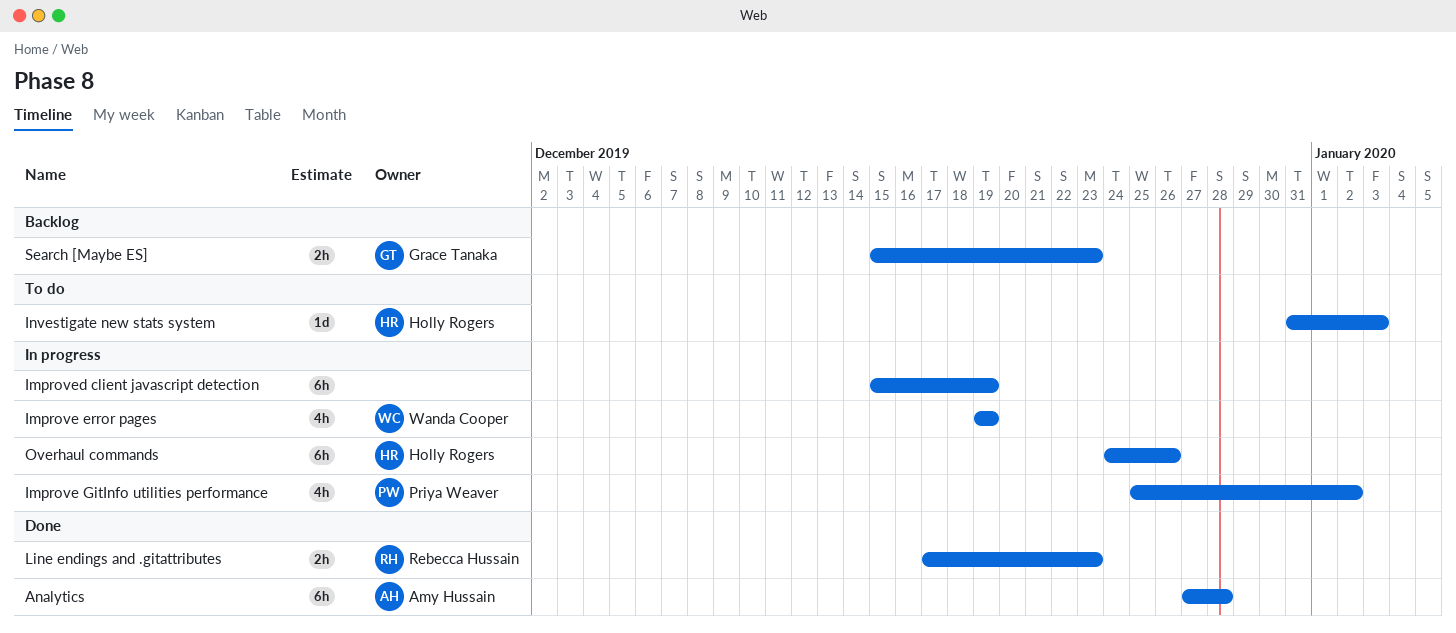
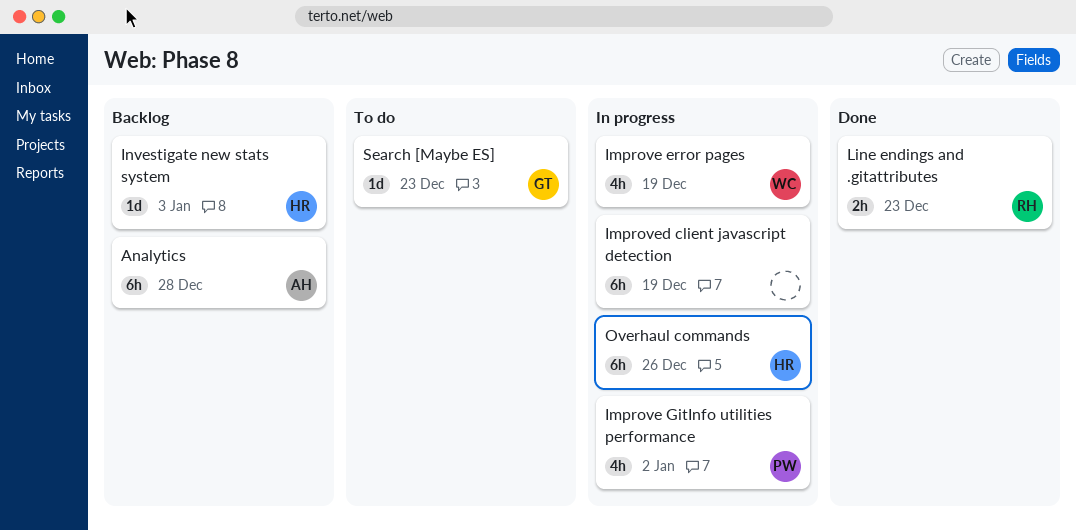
Analytics, status: Done -> Backlog
Investigate new stats system, status: To do -> Backlog
Search [Maybe ES], status: Backlog -> To do
Search [Maybe ES], estimate: 2h -> 1d

